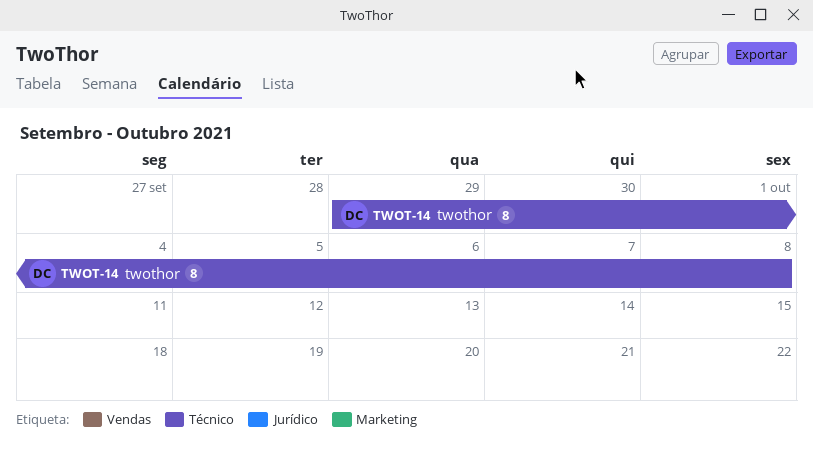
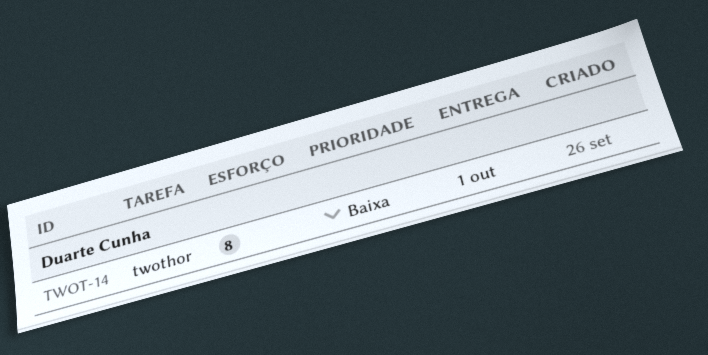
TWOT-14, due: Oct 8 -> Oct 1

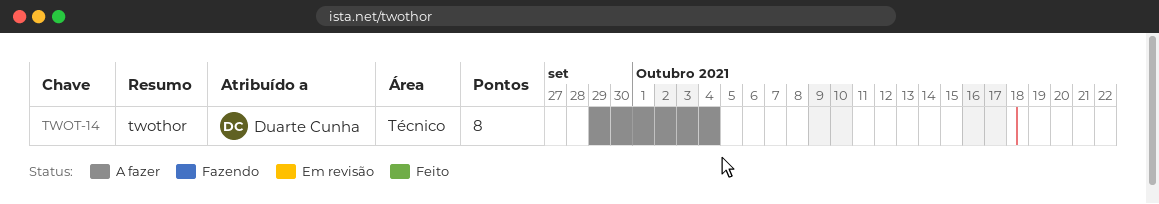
TWOT-14, due: Oct 1 -> Oct 4

